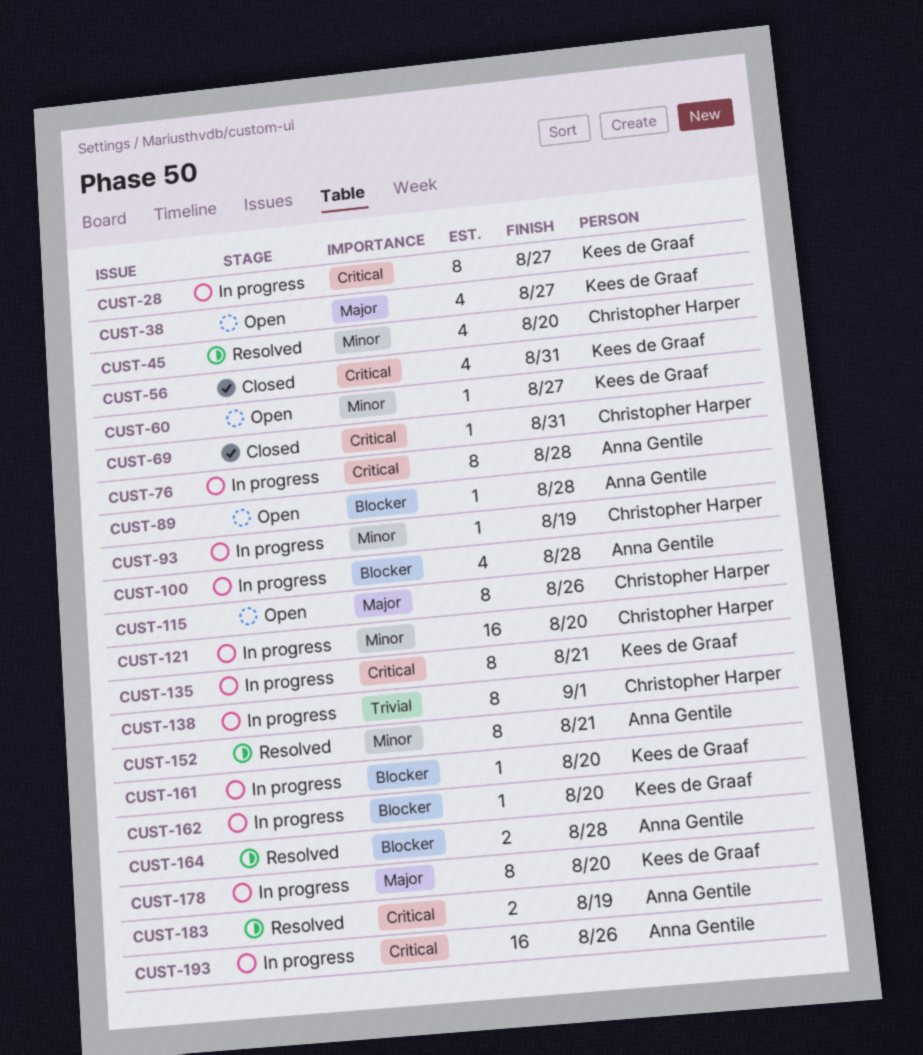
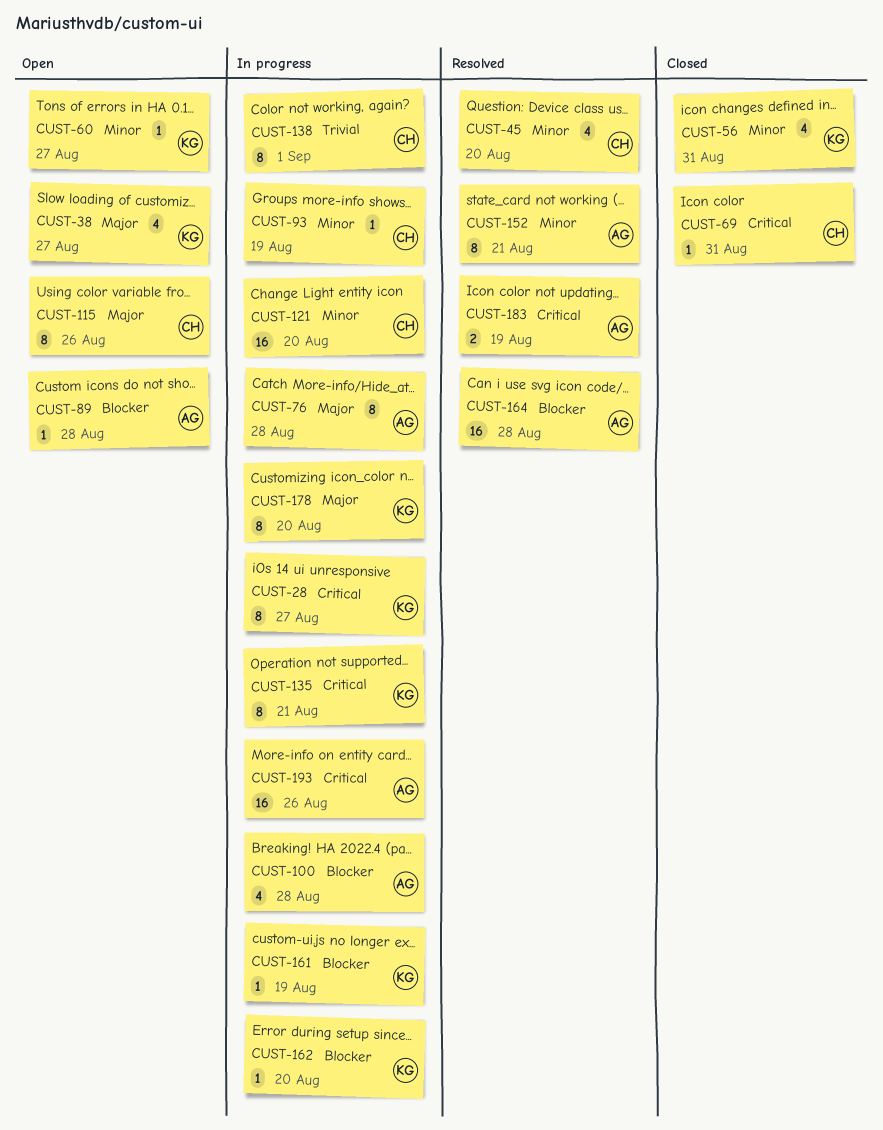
CUST-56, priority: Critical -> Minor
CUST-76, priority: Critical -> Major
CUST-161, due: Aug 20 -> Aug 19
CUST-164, estimate: 2 -> 16

